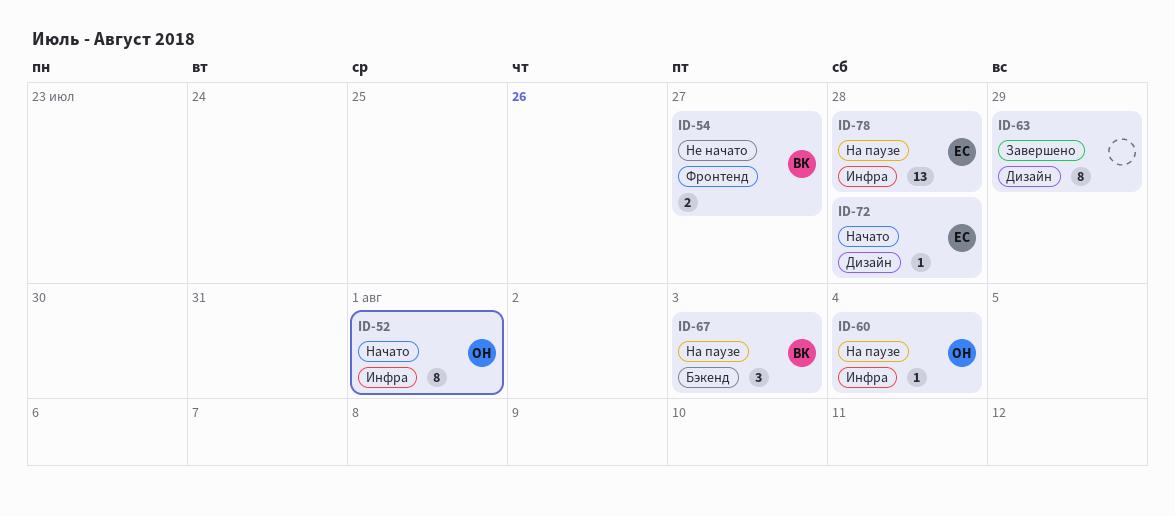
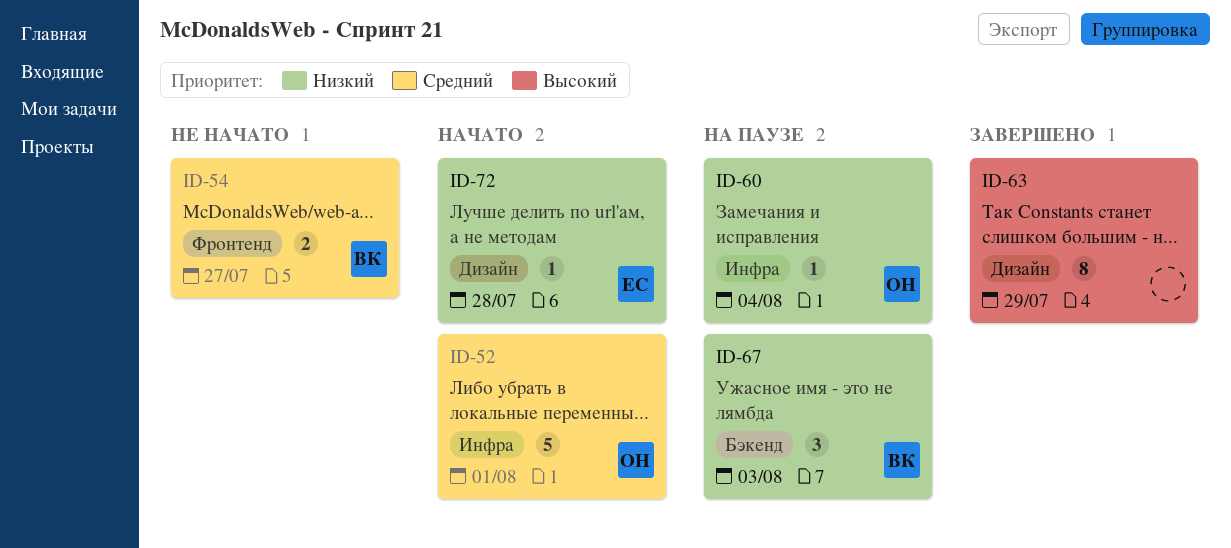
ID-52, estimate: 8 -> 5
ID-78: present -> none

